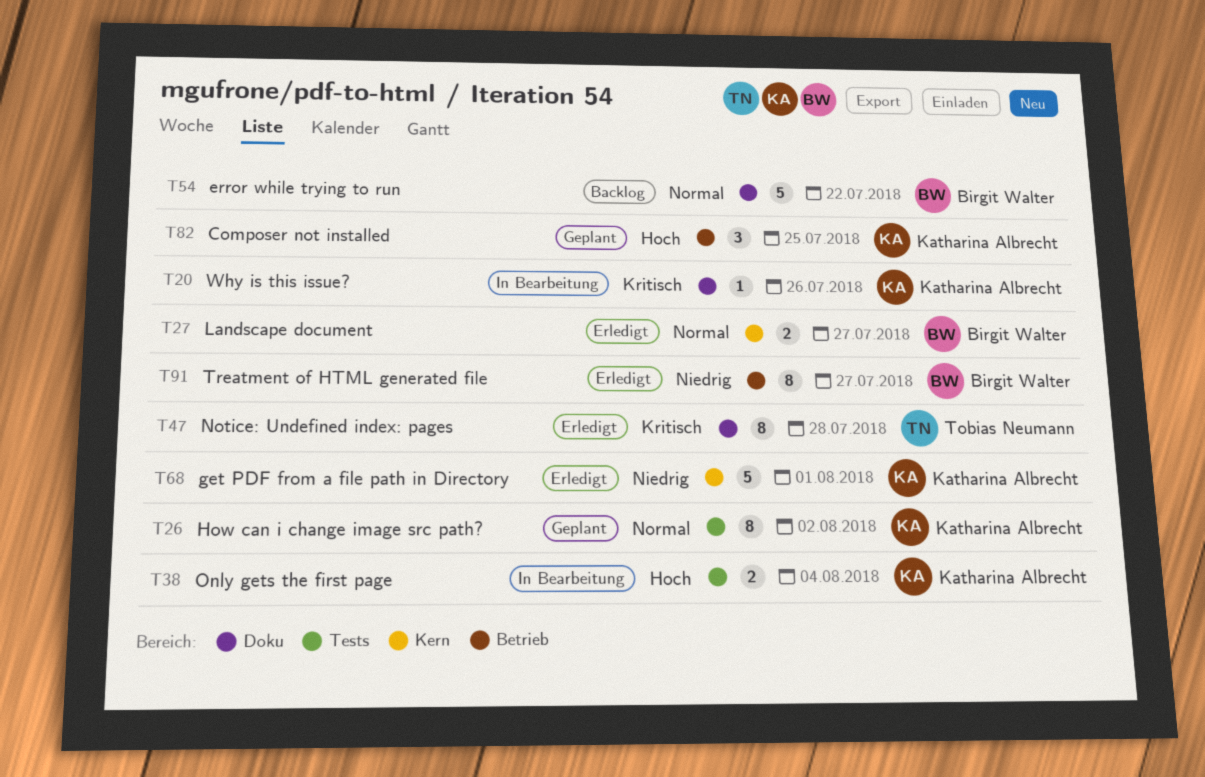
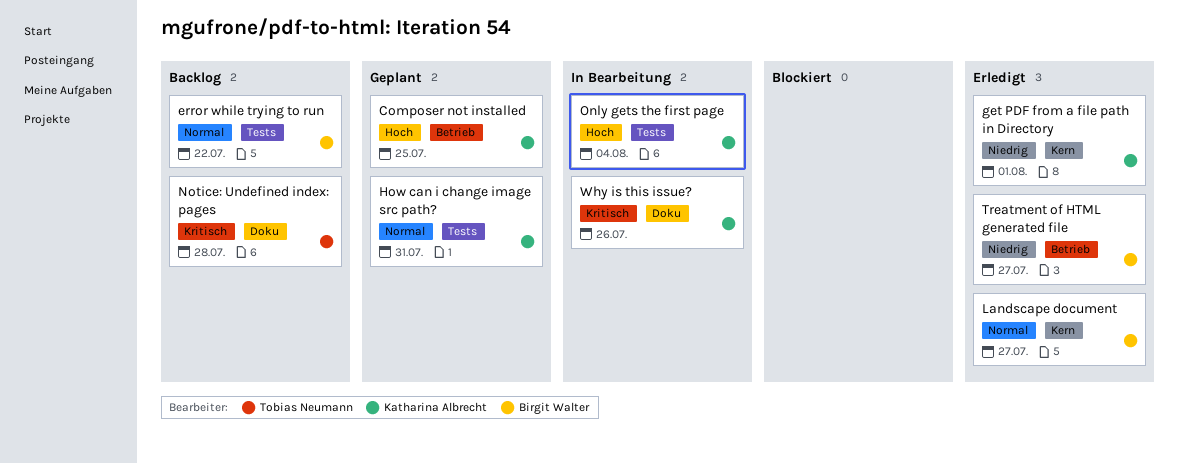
error while trying to run, label: Doku -> Tests
How can i change image src path?, due: Aug 2 -> Jul 31
Notice: Undefined index: pages, status: Erledigt -> Backlog

